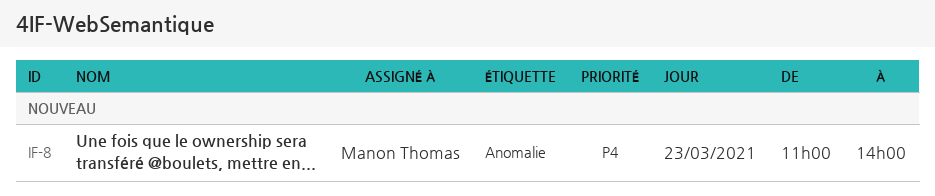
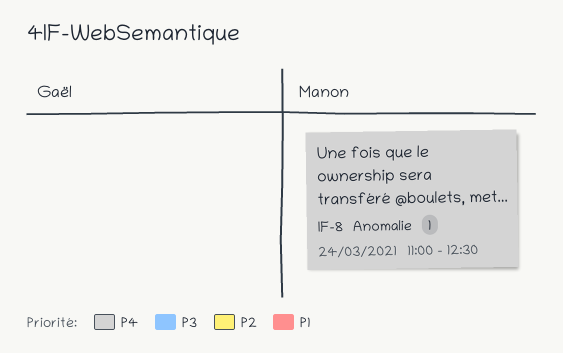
IF-8, day: Mar 23 -> Mar 24
IF-8, ends: 14:00 -> 12:30

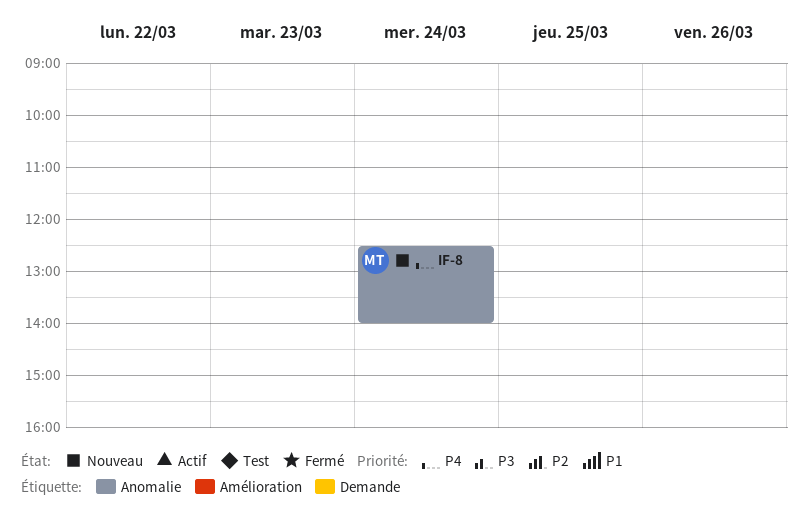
IF-8, begins: 11:00 -> 12:30
IF-8, ends: 12:30 -> 14:00

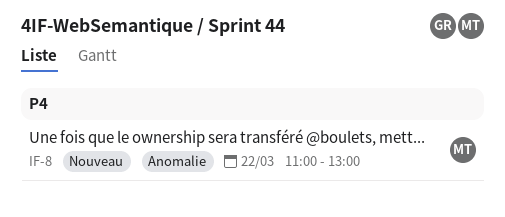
IF-8, day: Mar 24 -> Mar 22
IF-8, begins: 12:30 -> 11:00
IF-8, ends: 14:00 -> 13:00

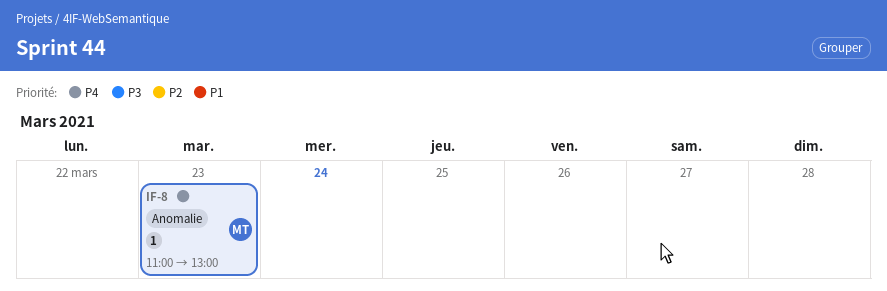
IF-8, day: Mar 22 -> Mar 23

